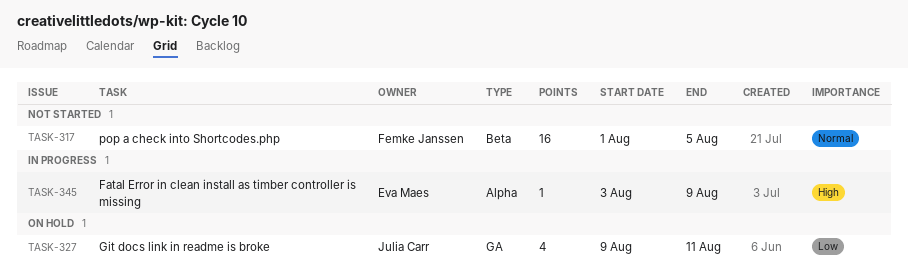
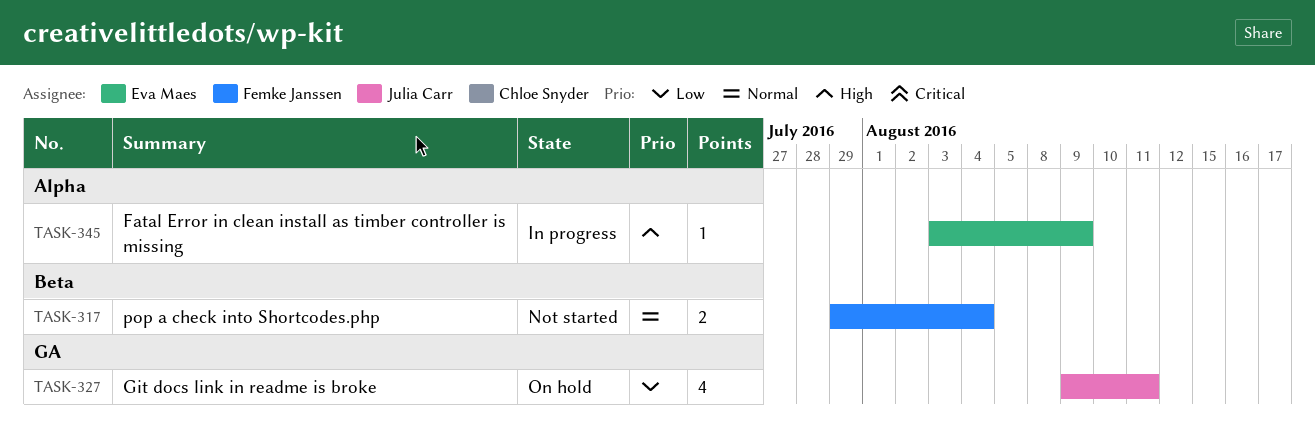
TASK-317, estimate: 16 -> 2
TASK-317, start: Aug 1 -> Jul 29
TASK-317, due: Aug 5 -> Aug 4

